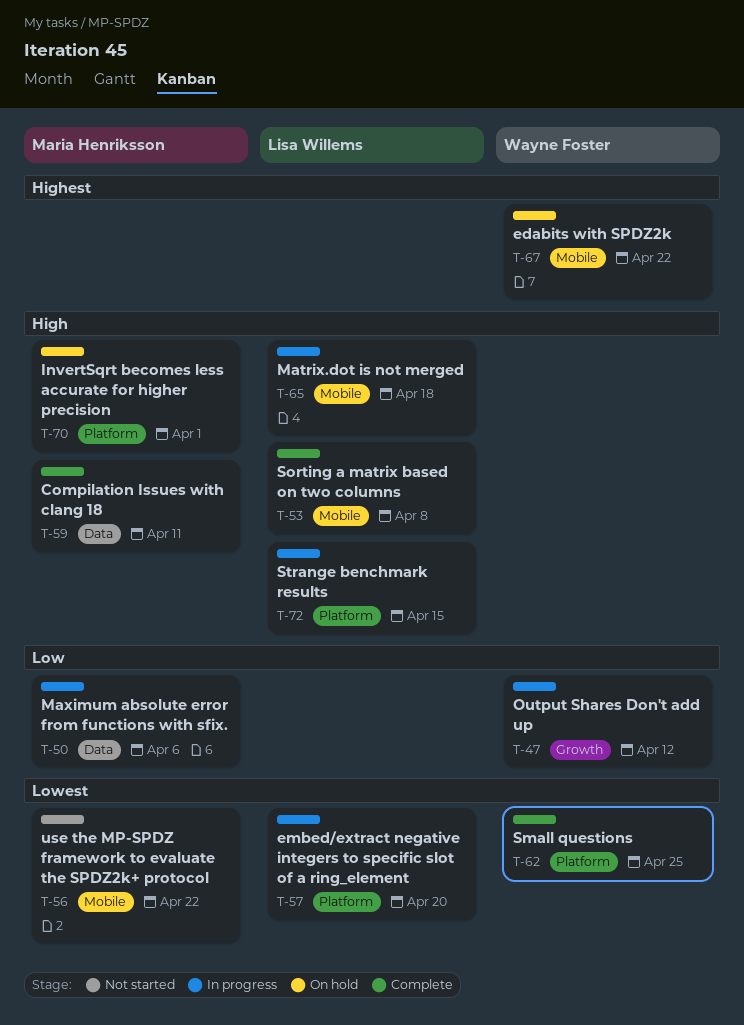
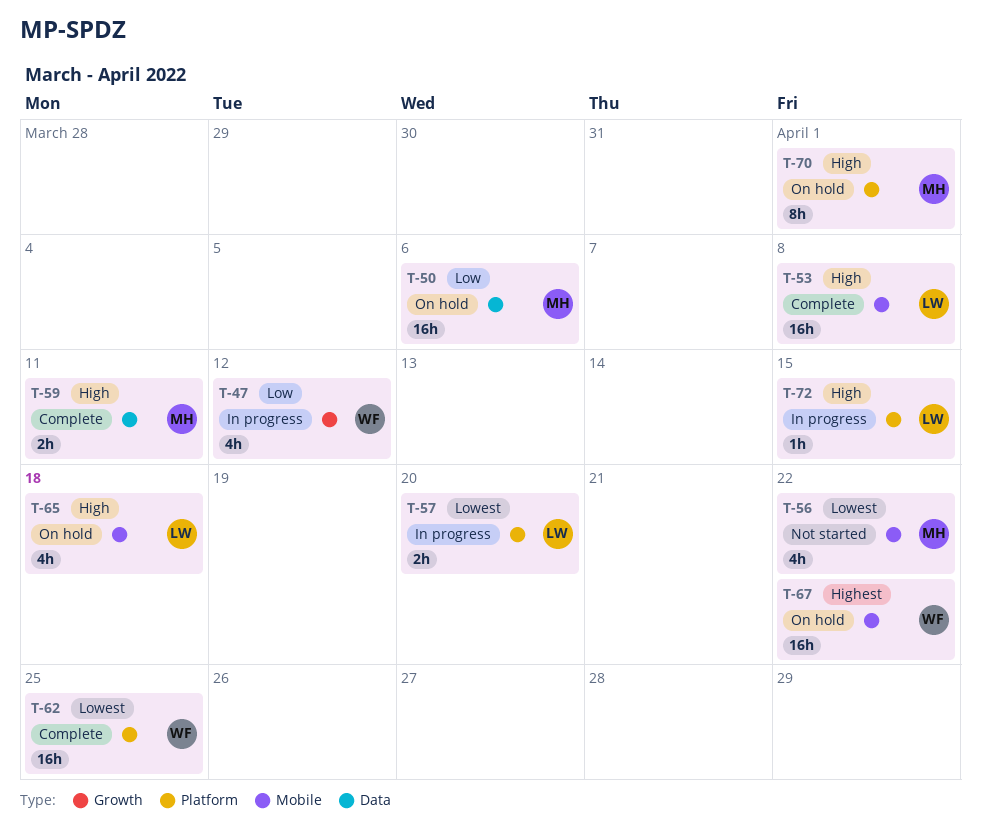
T-50, status: In progress -> On hold
T-65, status: In progress -> On hold

